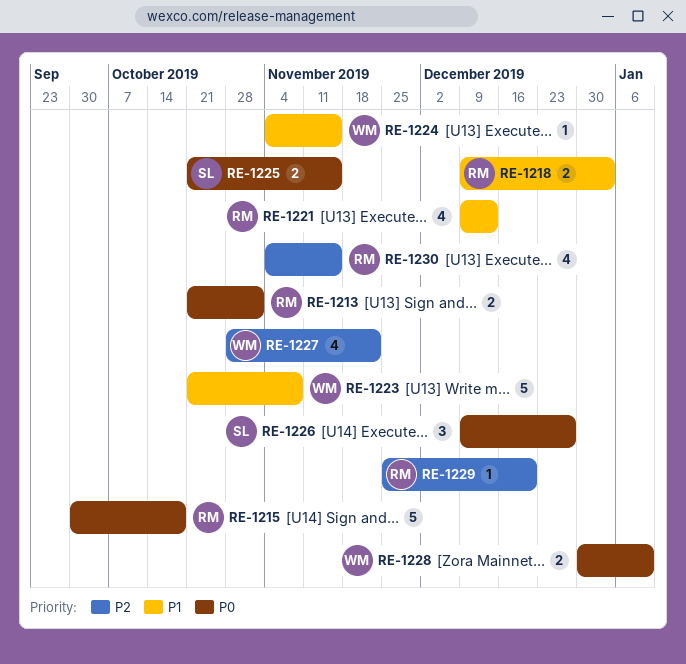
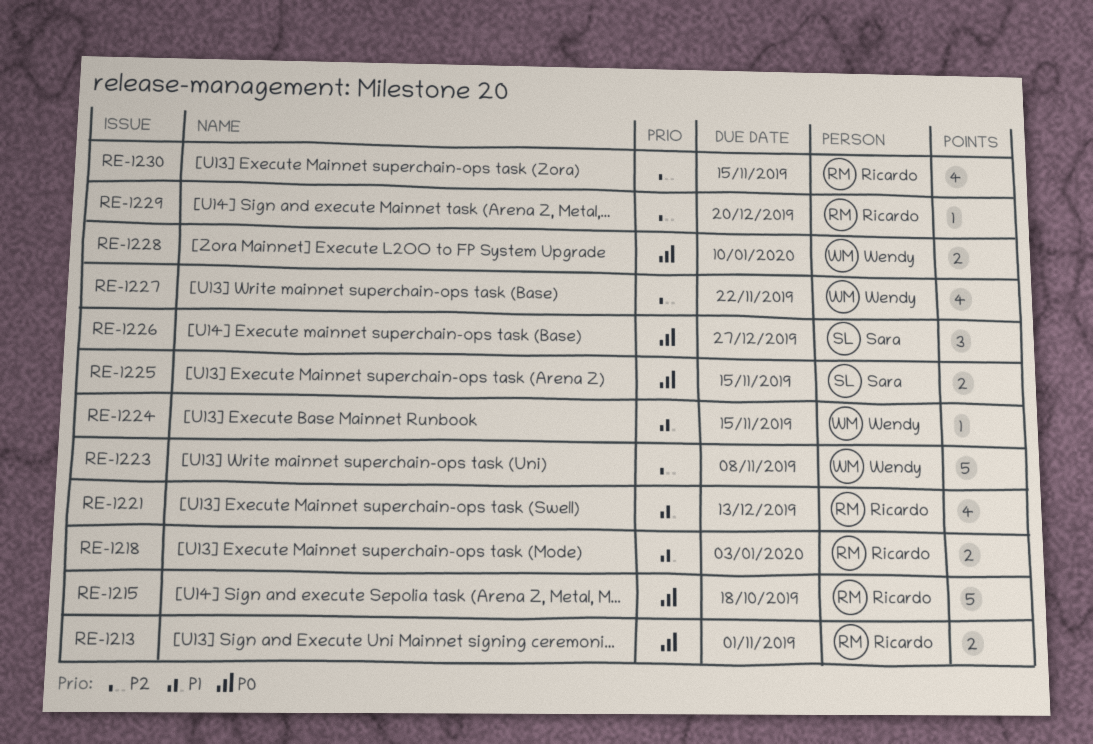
RE-1223, priority: P1 -> P2

